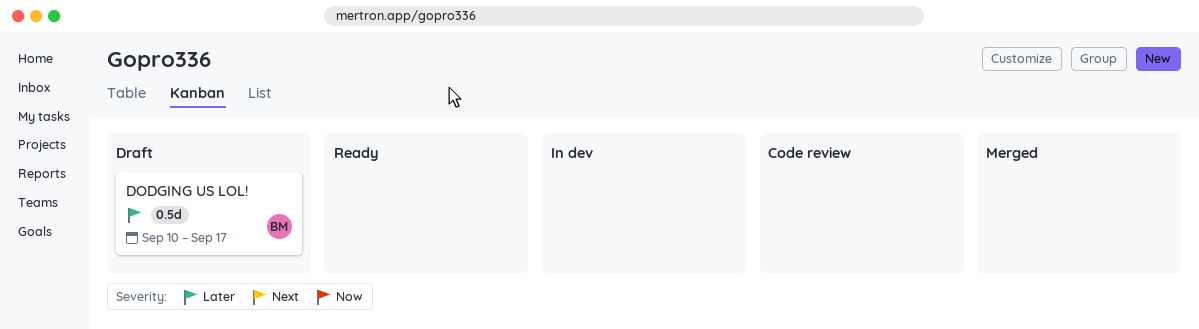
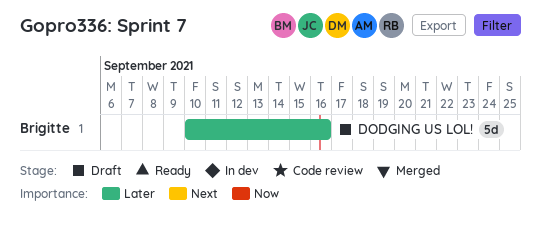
DODGING US LOL!, estimate: 0.5d -> 5d
DODGING US LOL!, due: Sep 17 -> Sep 16

